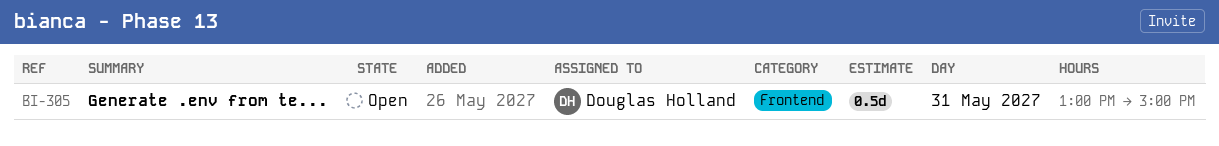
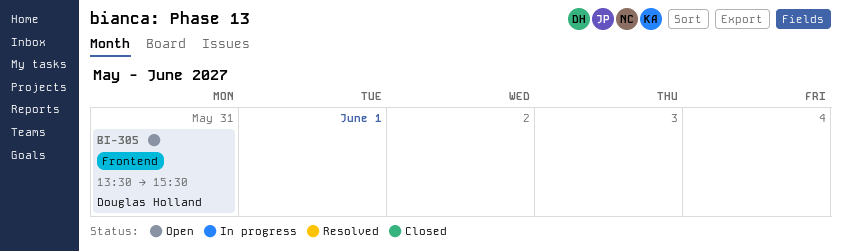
BI-305, begins: 13:00 -> 13:30
BI-305, ends: 15:00 -> 15:30

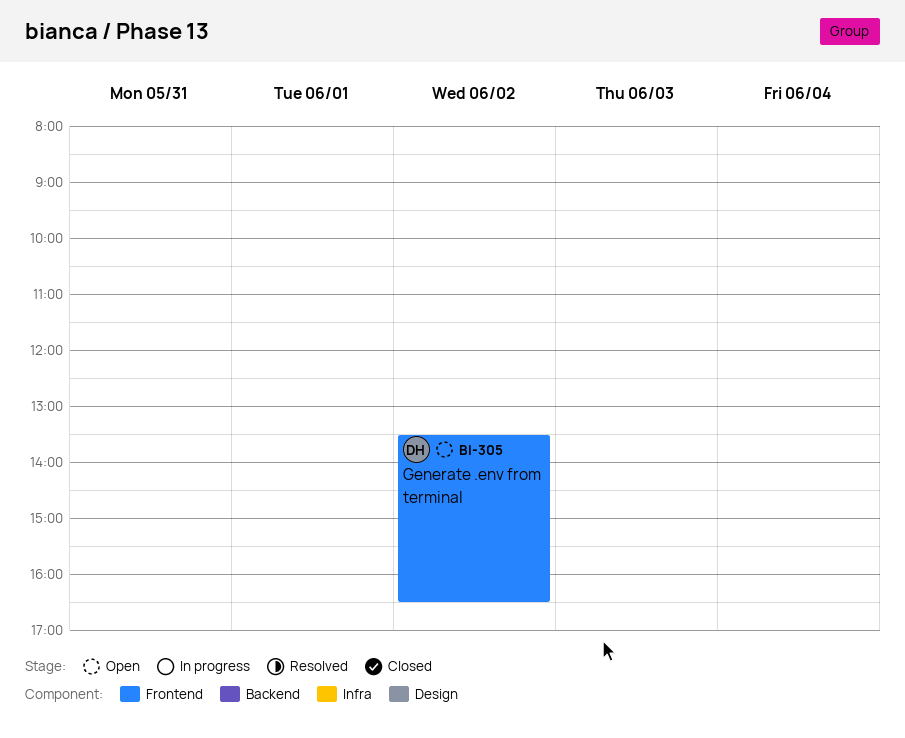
BI-305, day: May 31 -> Jun 2
BI-305, ends: 15:30 -> 16:30

